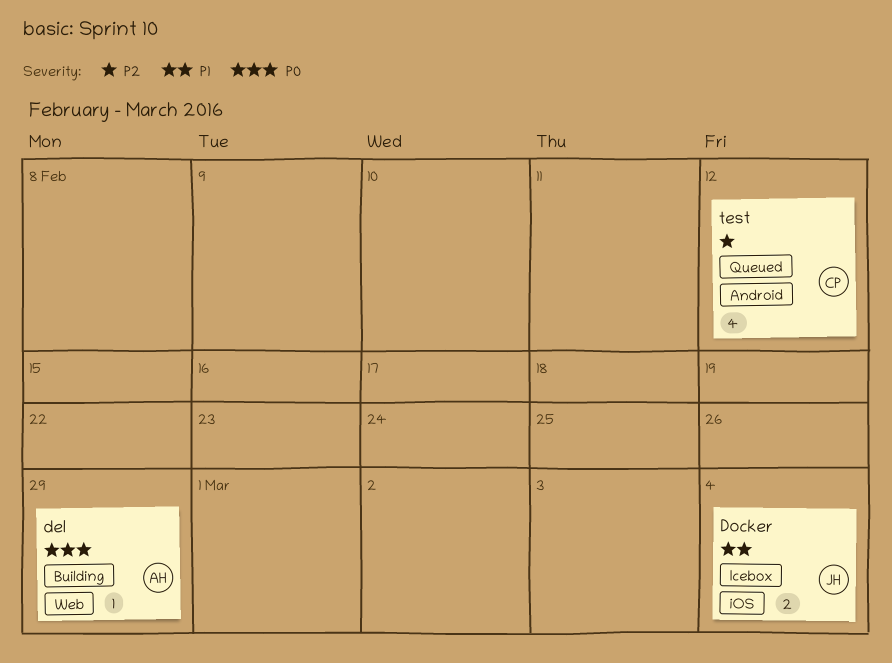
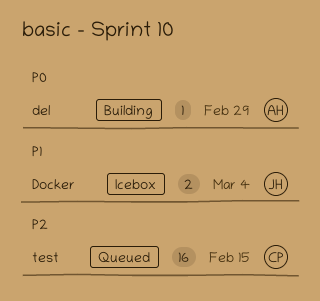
test, estimate: 4 -> 16
test, due: Feb 12 -> Feb 15

